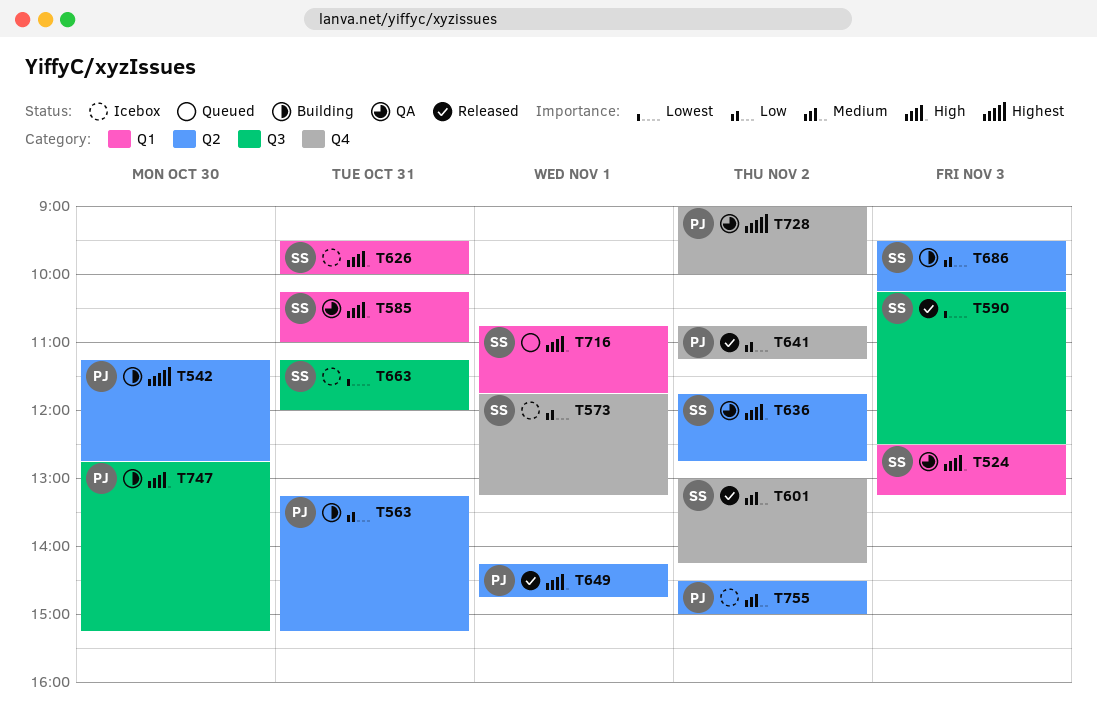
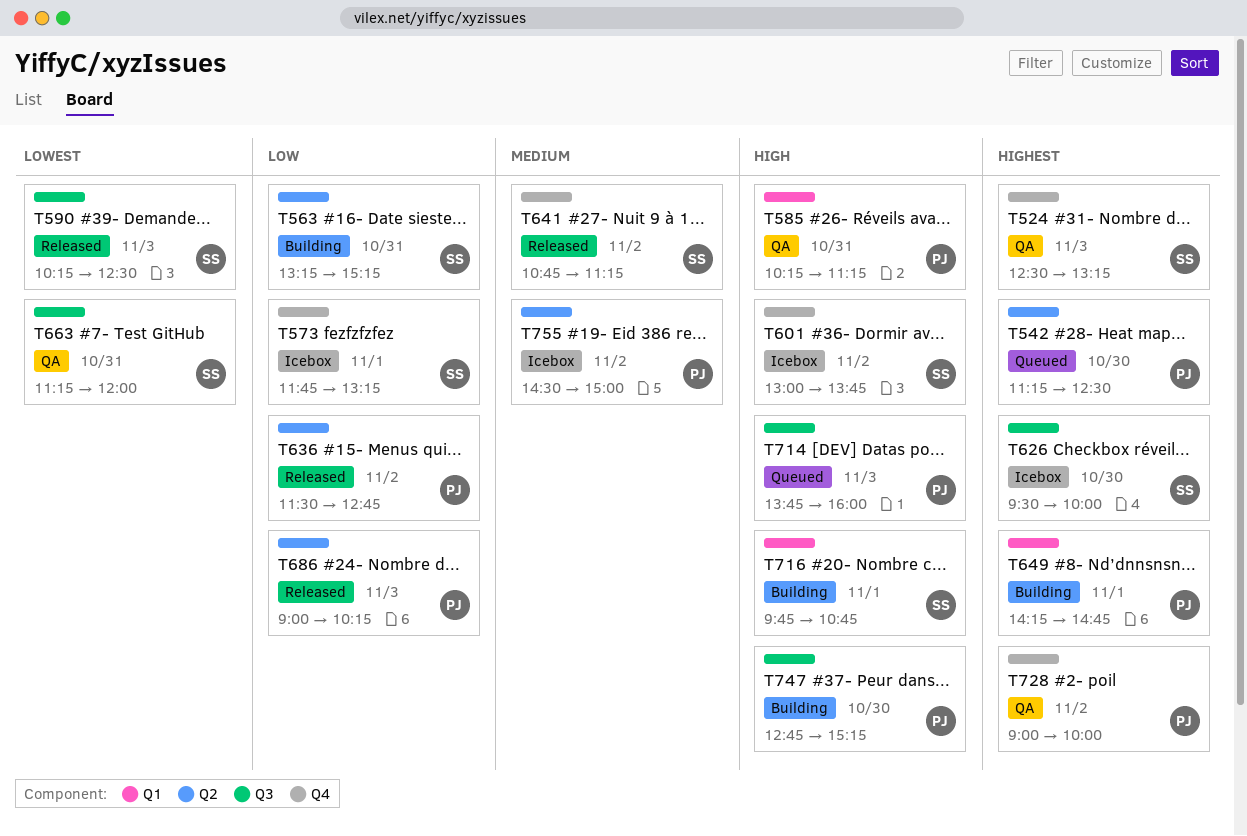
T524, priority: High -> Highest
T524, label: Q1 -> Q4
T542, status: Building -> Queued
T542, ends: 12:45 -> 12:30
T563, owner: PJ -> SS
T585, owner: SS -> PJ
T585, ends: 11:00 -> 11:15
T601, status: Released -> Icebox
T601, priority: Medium -> High
T601, ends: 14:15 -> 13:45
T626, priority: High -> Highest
T626, label: Q1 -> Q3
T626, day: Oct 31 -> Oct 30
T636, status: QA -> Released
T636, owner: SS -> PJ
T636, priority: High -> Low
T636, begins: 11:45 -> 11:30
T641, owner: PJ -> SS
T641, priority: Low -> Medium
T649, status: Released -> Building
T649, priority: High -> Highest
T649, label: Q2 -> Q1
T663, status: Icebox -> QA
T686, status: Building -> Released
T686, owner: SS -> PJ
T686, begins: 09:30 -> 09:00
T714: none -> present
T716, status: Queued -> Building
T716, begins: 10:45 -> 09:45
T716, ends: 11:45 -> 10:45

